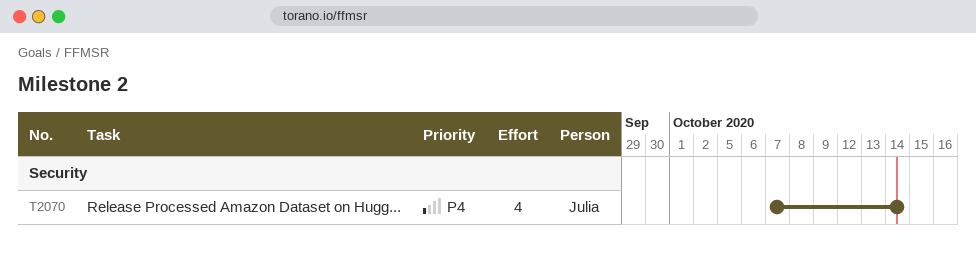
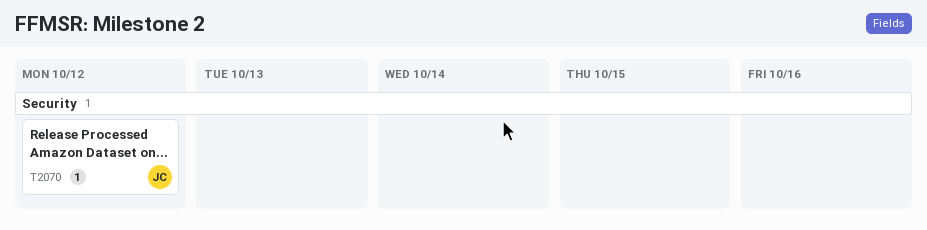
T2070, estimate: 4 -> 1
T2070, due: Oct 14 -> Oct 12

